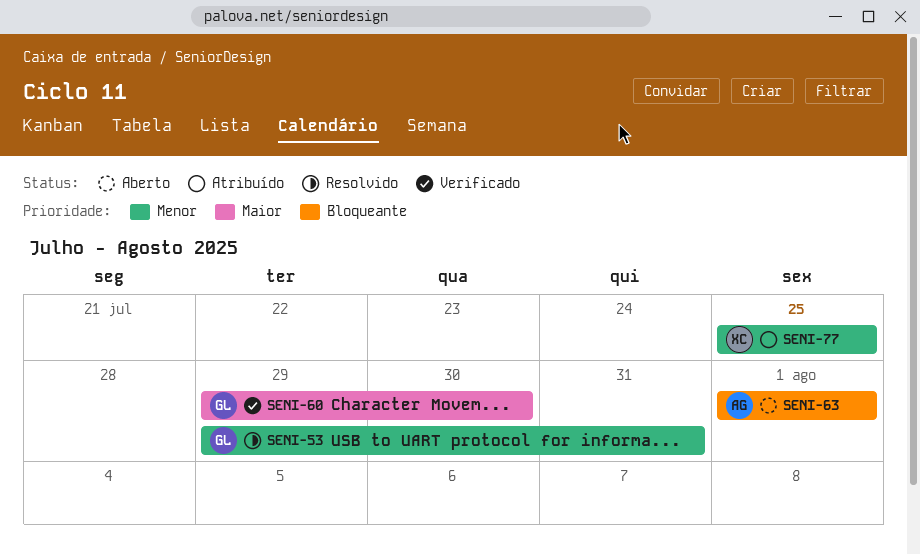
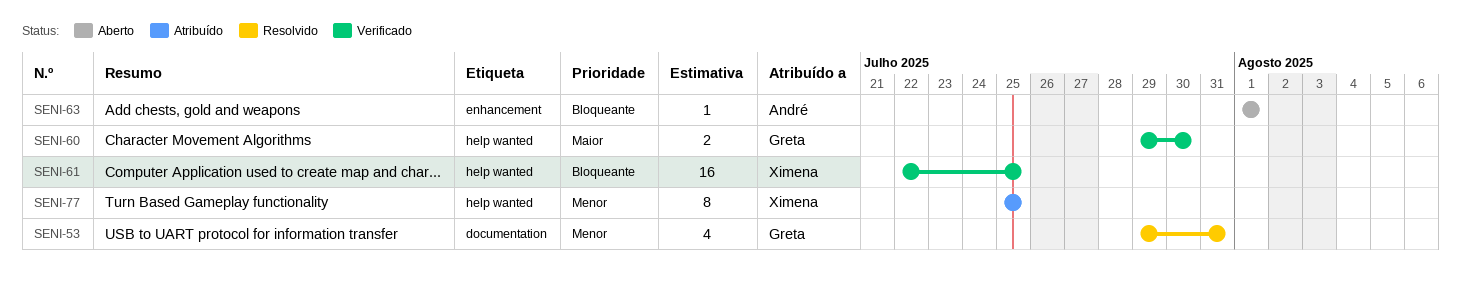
SENI-61: none -> present

